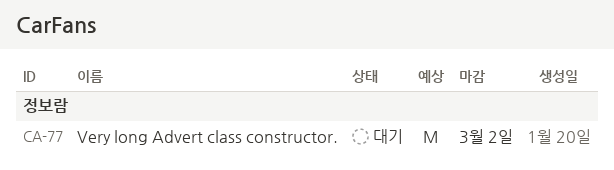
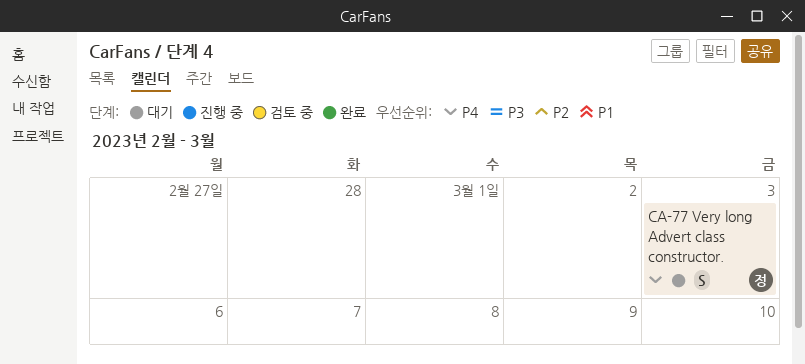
CA-77, estimate: M -> S
CA-77, due: Mar 2 -> Mar 3

